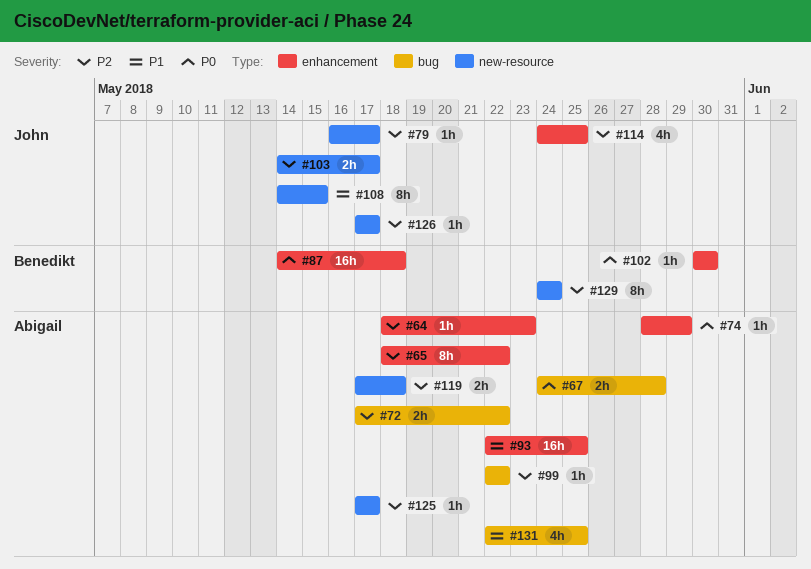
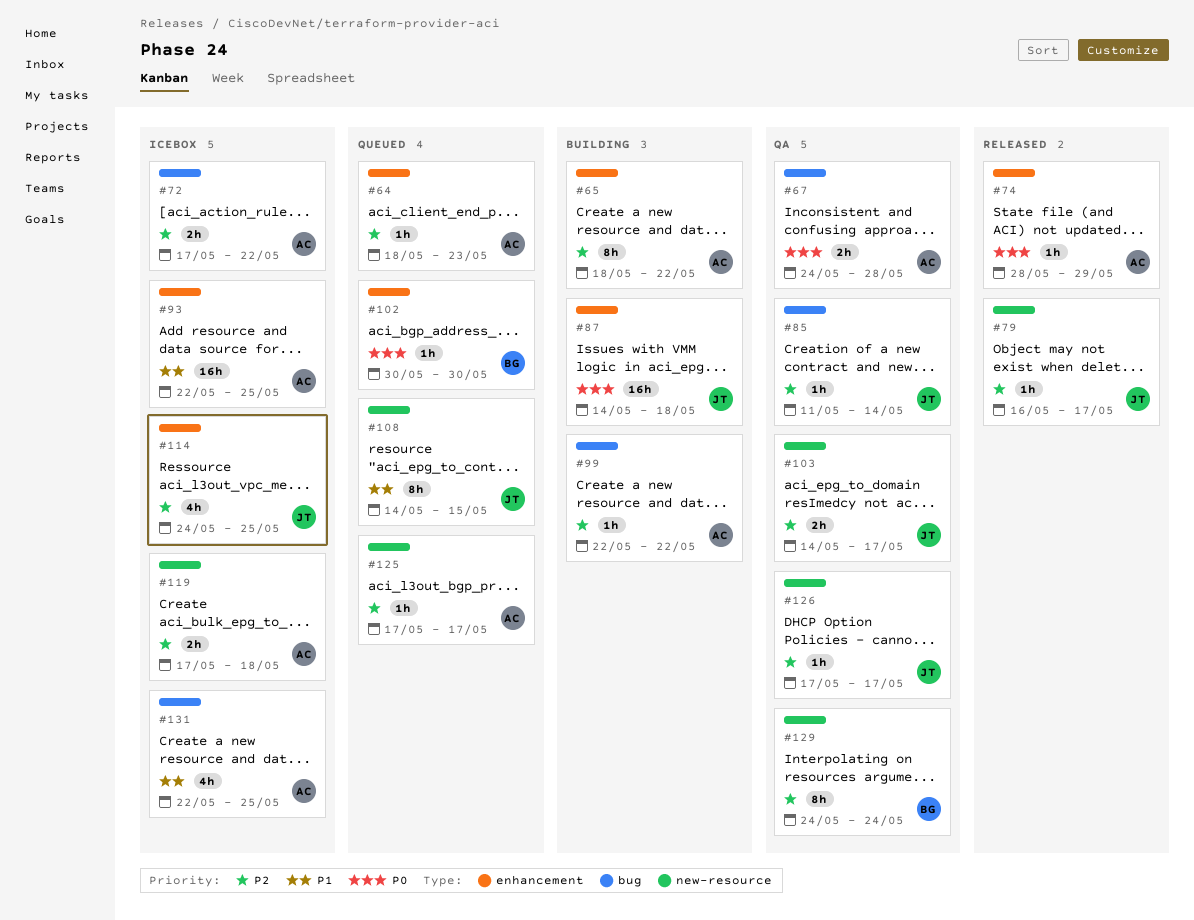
#85: none -> present
#87, owner: Benedikt -> John

